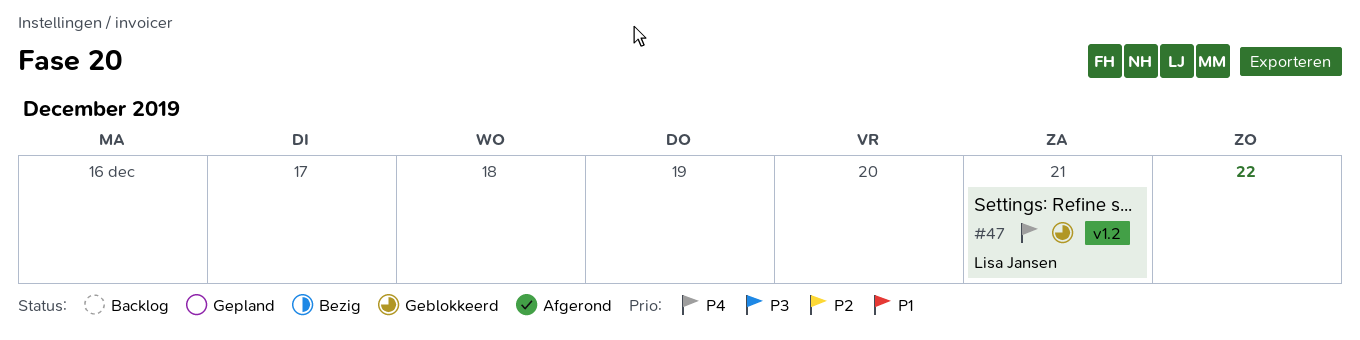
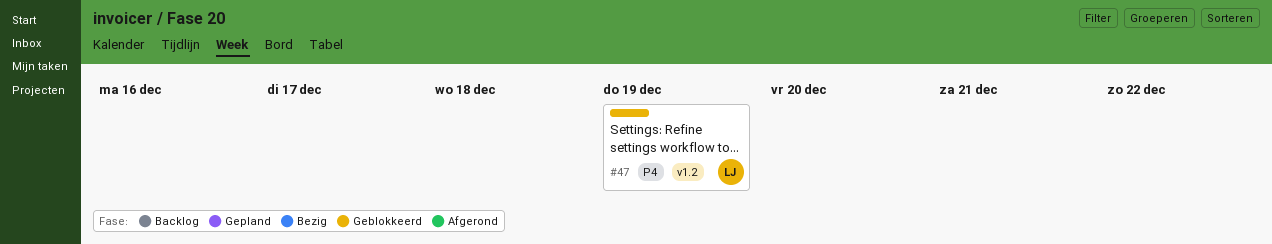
#47, due: Dec 21 -> Dec 19

